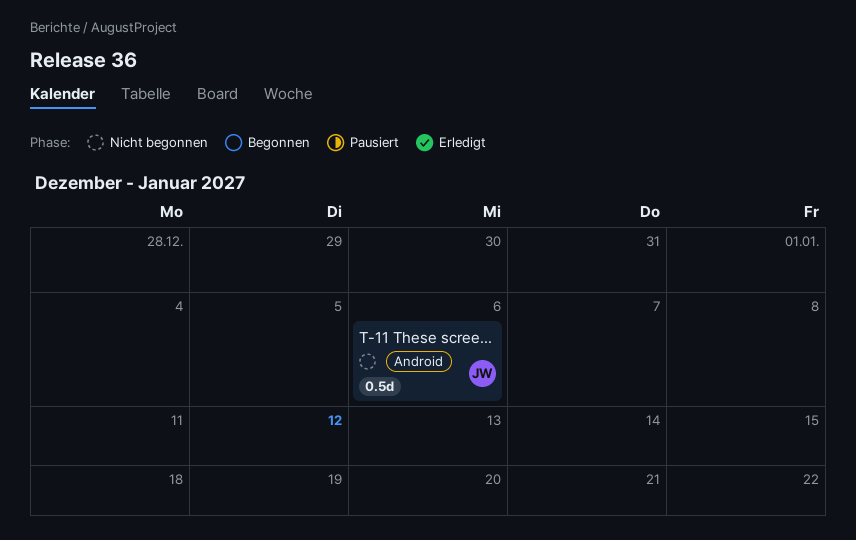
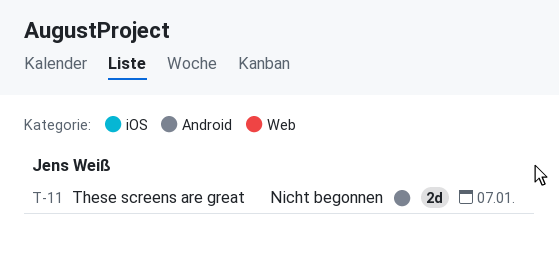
T-11, estimate: 0.5d -> 2d
T-11, due: Jan 6 -> Jan 7

